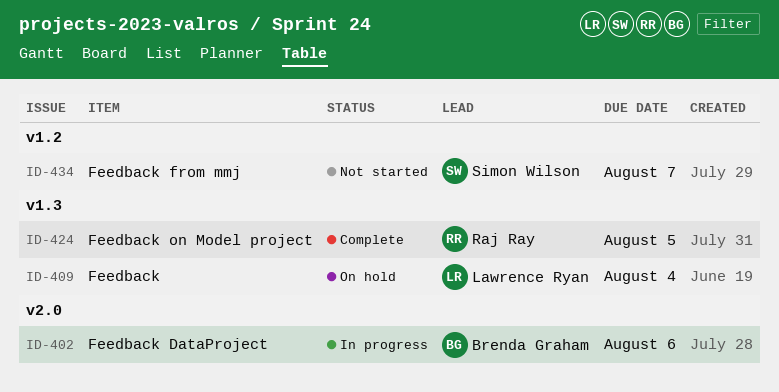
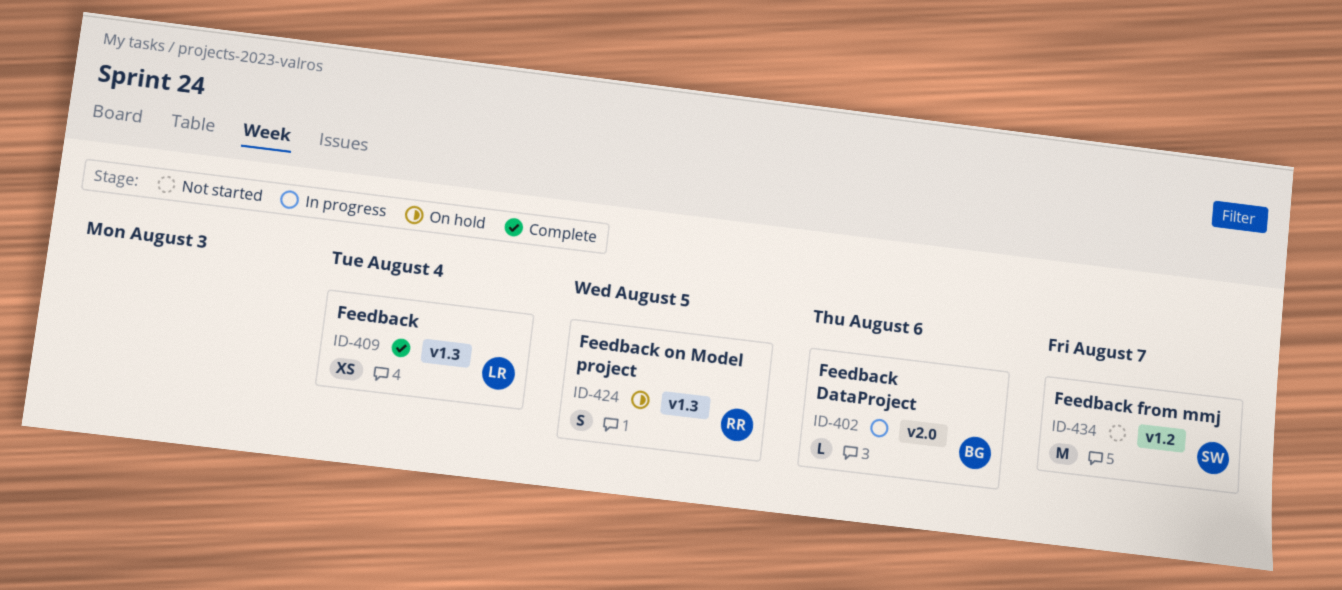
ID-409, status: On hold -> Complete
ID-424, status: Complete -> On hold

